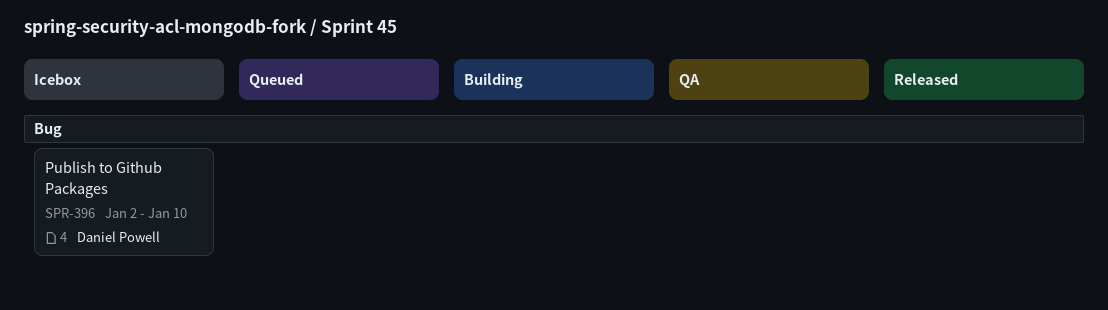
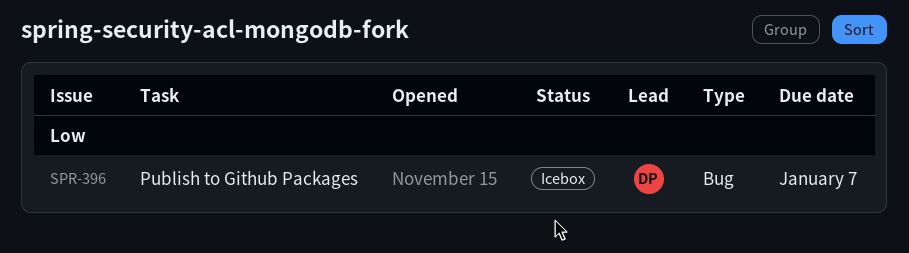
SPR-396, due: Jan 10 -> Jan 7

